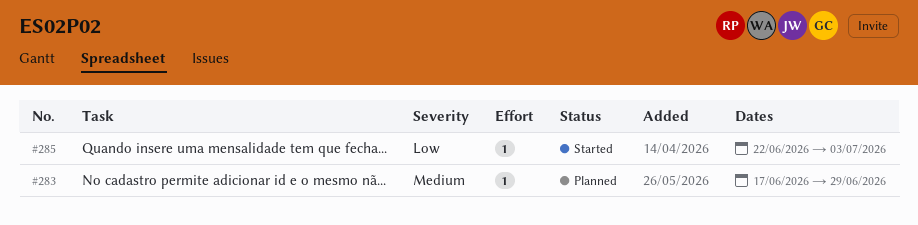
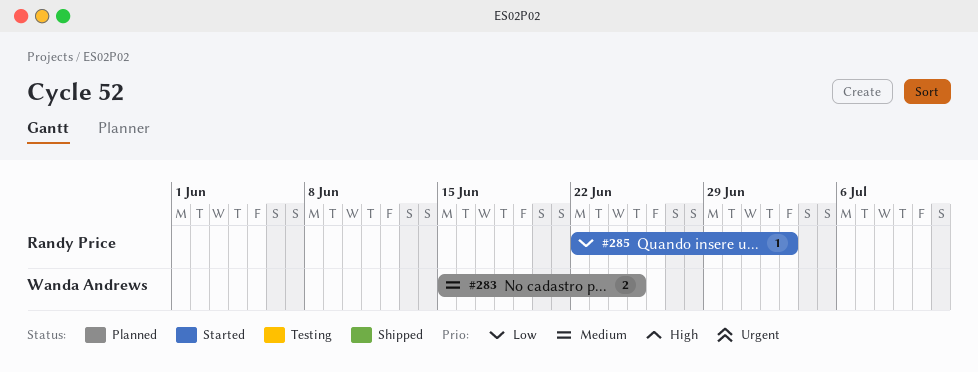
#283, estimate: 1 -> 2
#283, start: Jun 17 -> Jun 15
#283, due: Jun 29 -> Jun 25

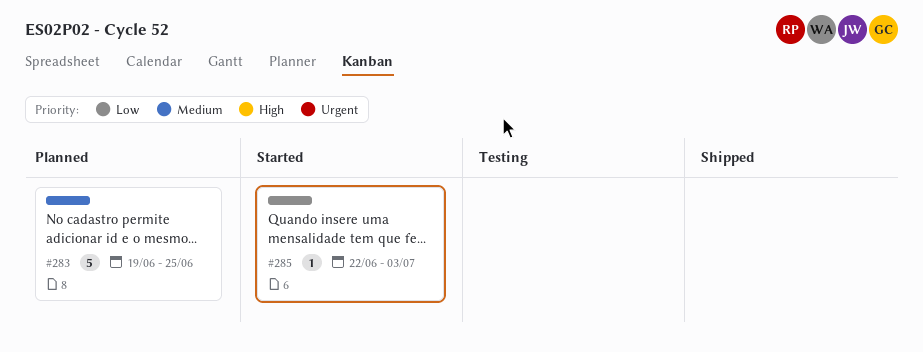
#283, estimate: 2 -> 5
#283, start: Jun 15 -> Jun 19

